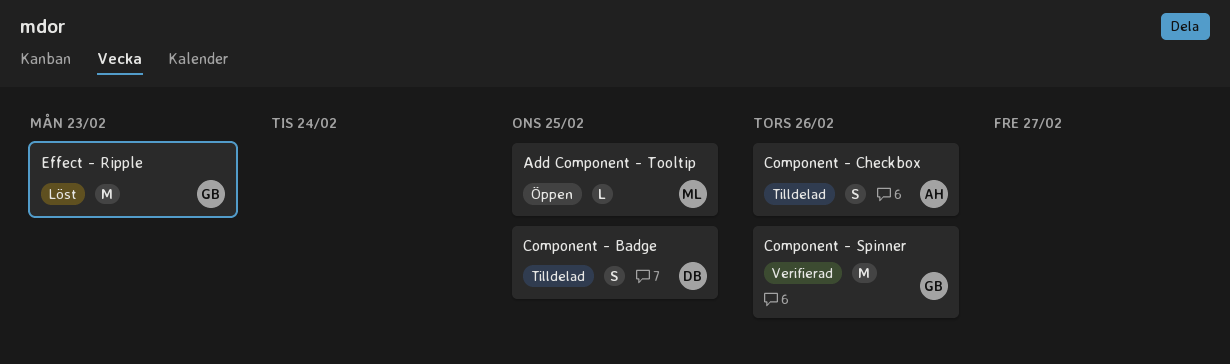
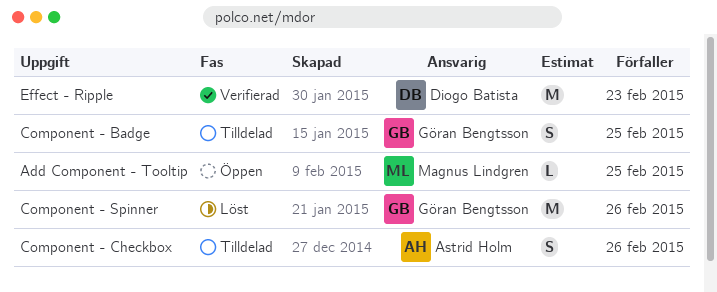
Component - Badge, owner: Diogo Batista -> Göran Bengtsson
Component - Spinner, status: Verifierad -> Löst
Effect - Ripple, status: Löst -> Verifierad
Effect - Ripple, owner: Göran Bengtsson -> Diogo Batista

